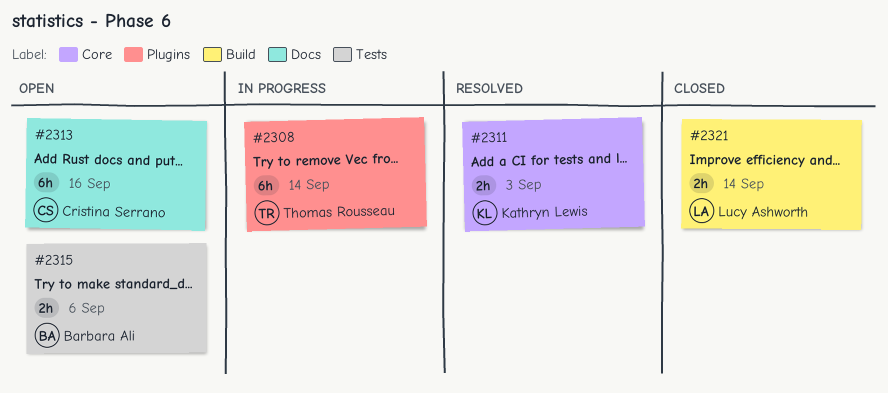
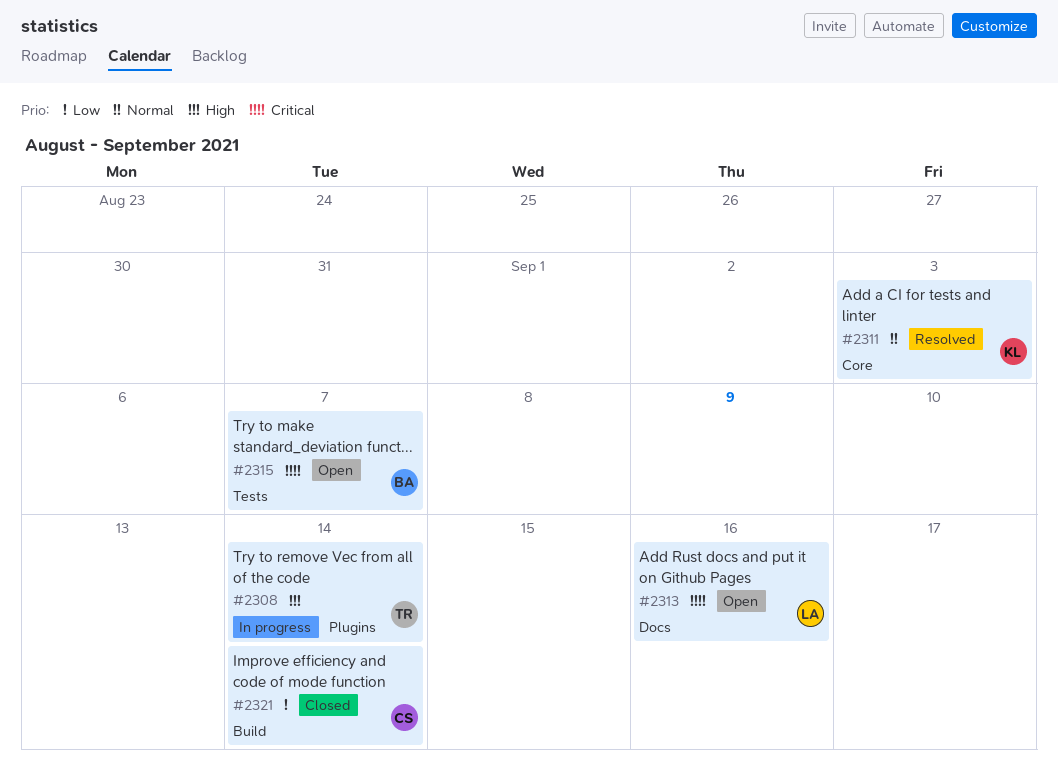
#2313, owner: Cristina Serrano -> Lucy Ashworth
#2315, due: Sep 6 -> Sep 7
#2321, owner: Lucy Ashworth -> Cristina Serrano

